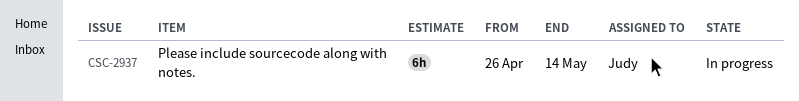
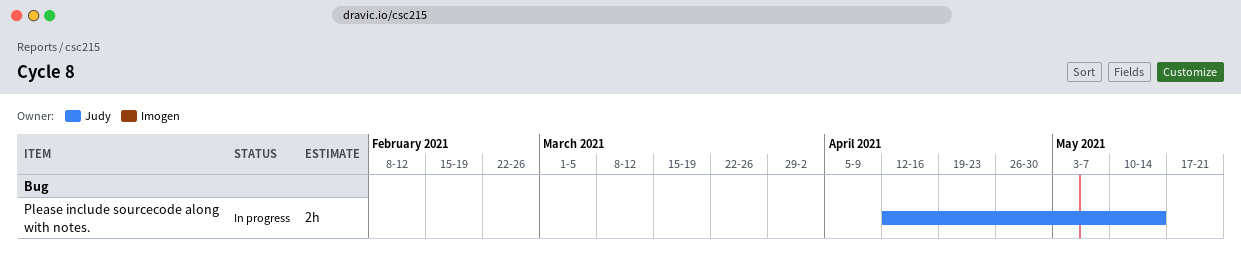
Please include sourcecode along with notes., estimate: 6h -> 2h
Please include sourcecode along with notes., start: Apr 26 -> Apr 12

